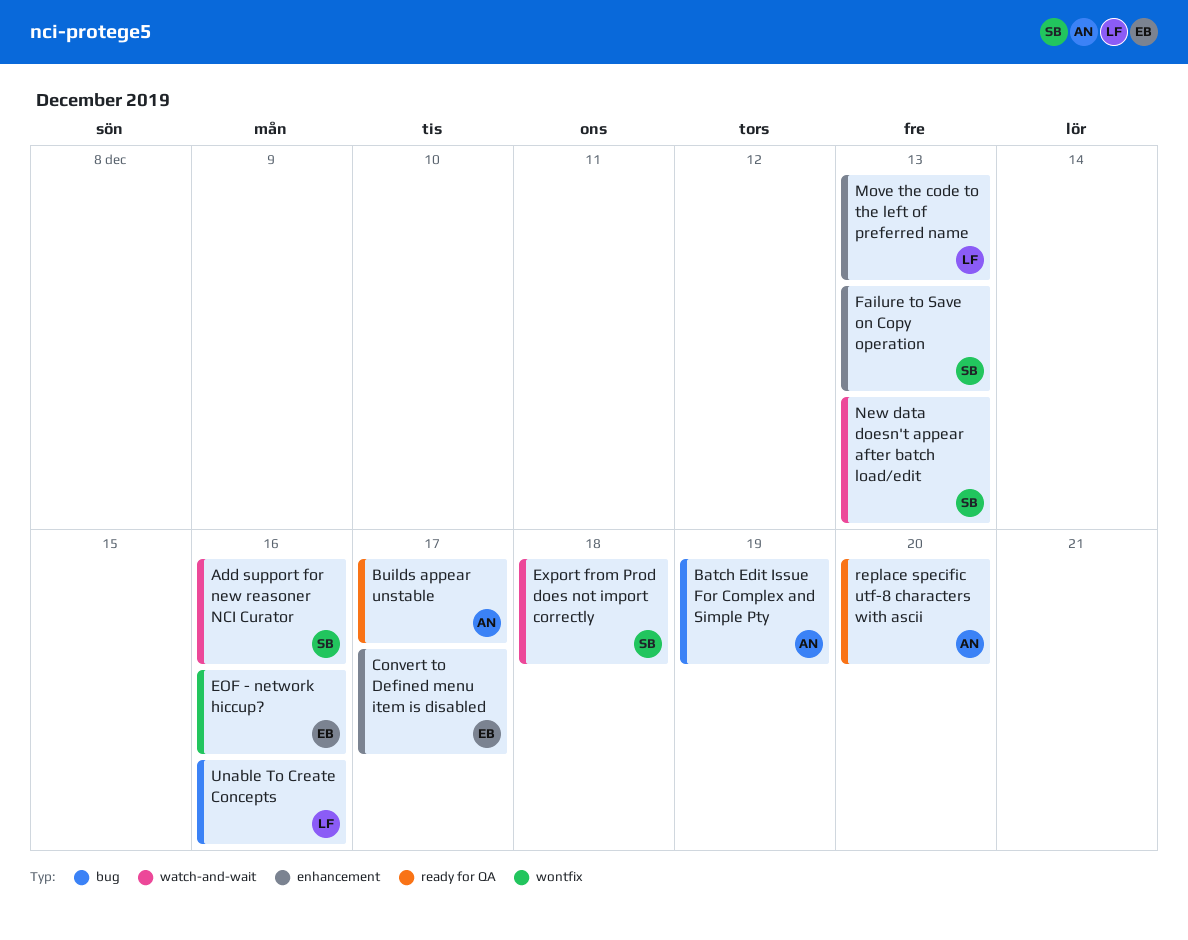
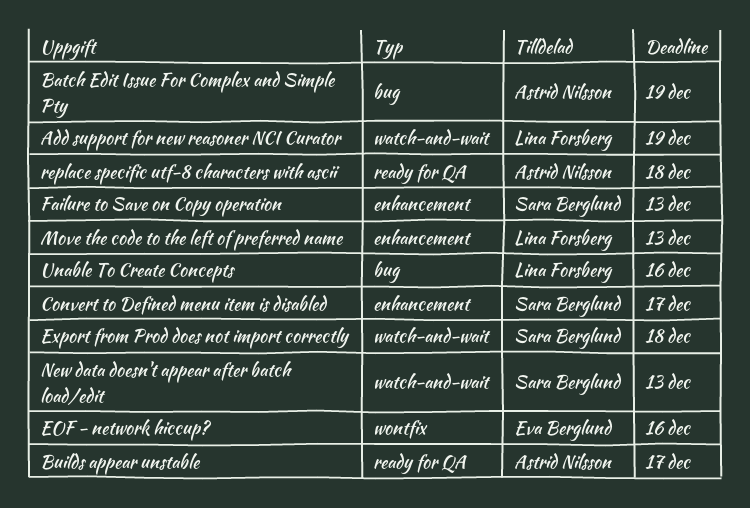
Add support for new reasoner NCI Curator, owner: Sara Berglund -> Lina Forsberg
Add support for new reasoner NCI Curator, due: Dec 16 -> Dec 19
Convert to Defined menu item is disabled, owner: Eva Berglund -> Sara Berglund
replace specific utf-8 characters with ascii, due: Dec 20 -> Dec 18

